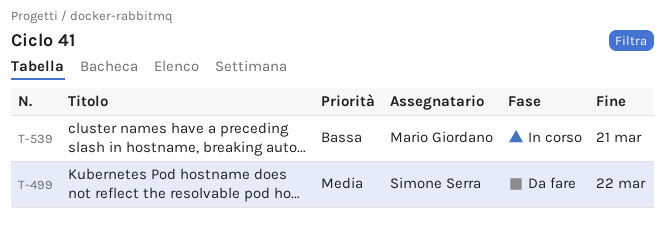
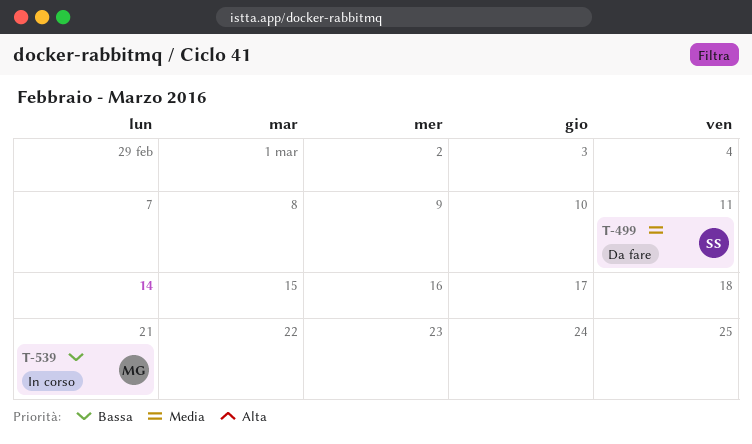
T-499, due: Mar 22 -> Mar 11

